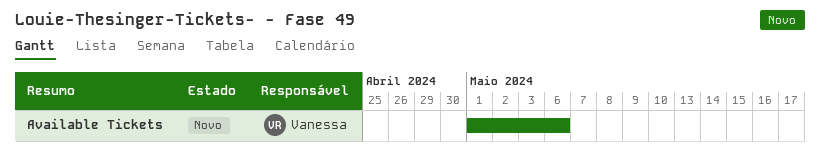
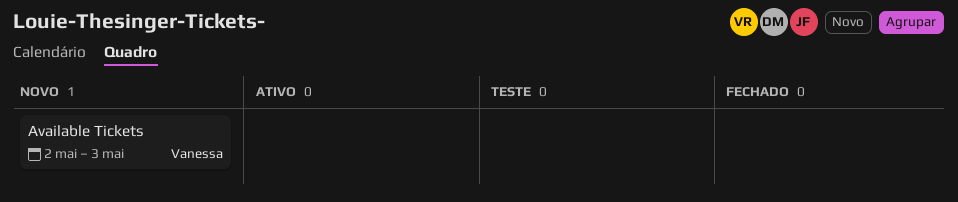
Available Tickets, start: May 1 -> May 2
Available Tickets, due: May 6 -> May 3

